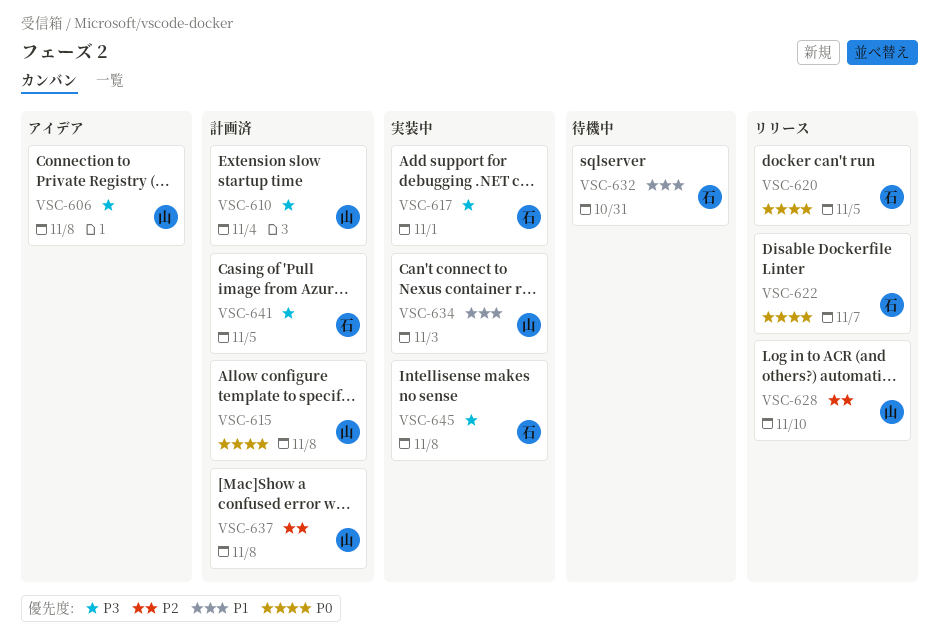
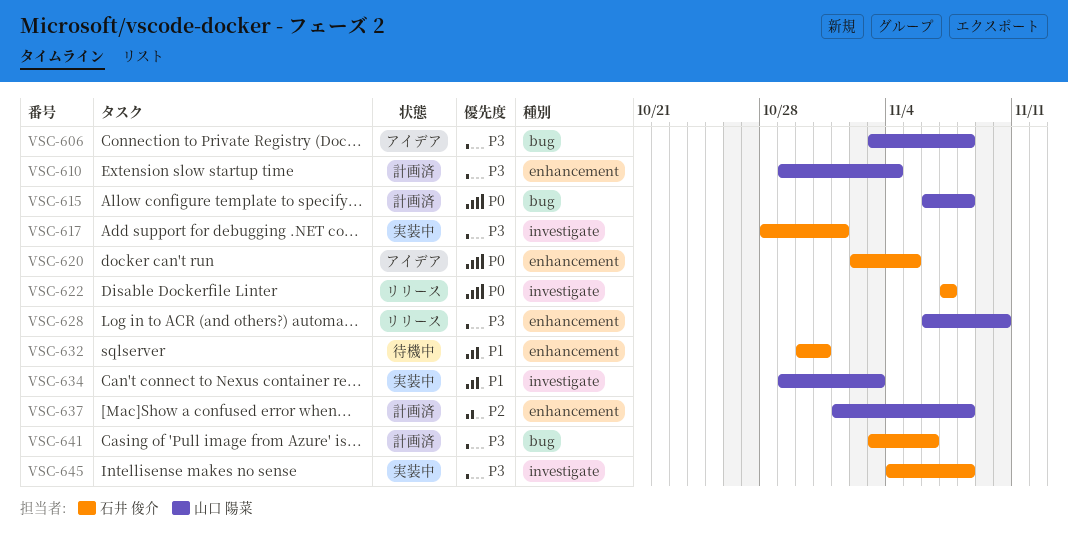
VSC-620, status: リリース -> アイデア
VSC-628, priority: P2 -> P3
VSC-641, due: Nov 5 -> Nov 6

